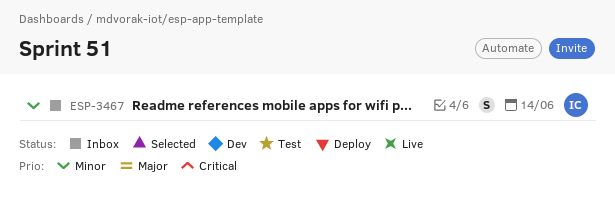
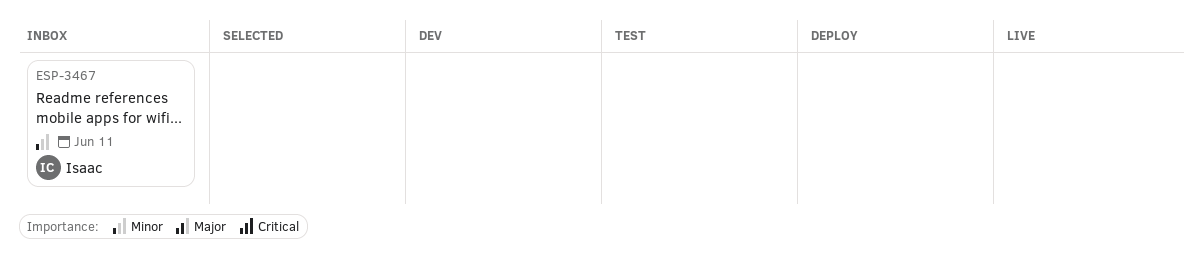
ESP-3467, due: Jun 14 -> Jun 11

